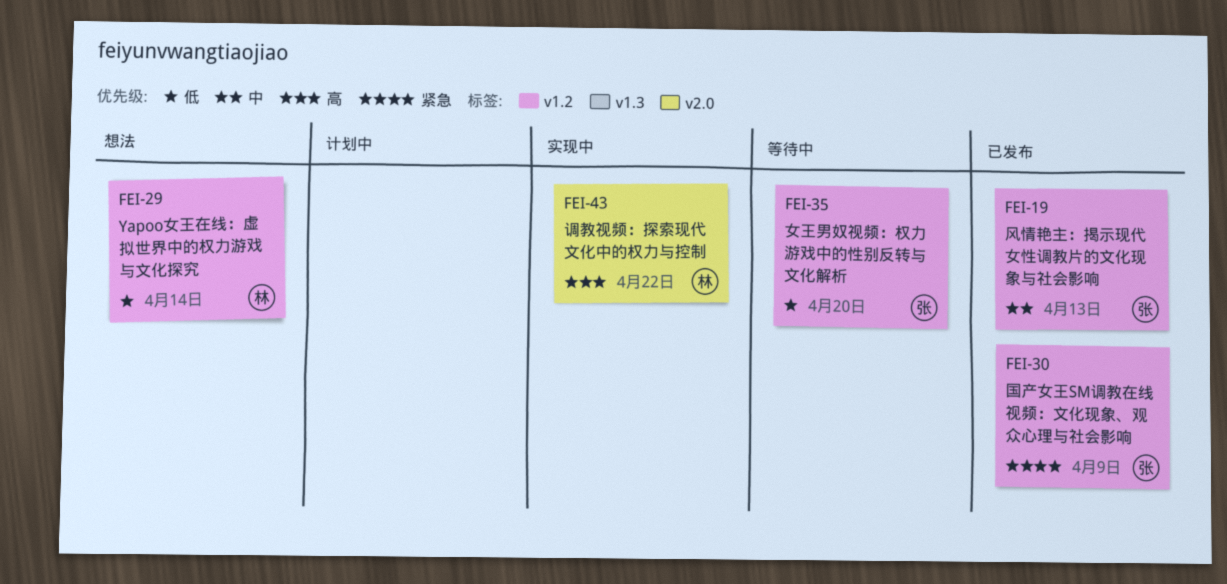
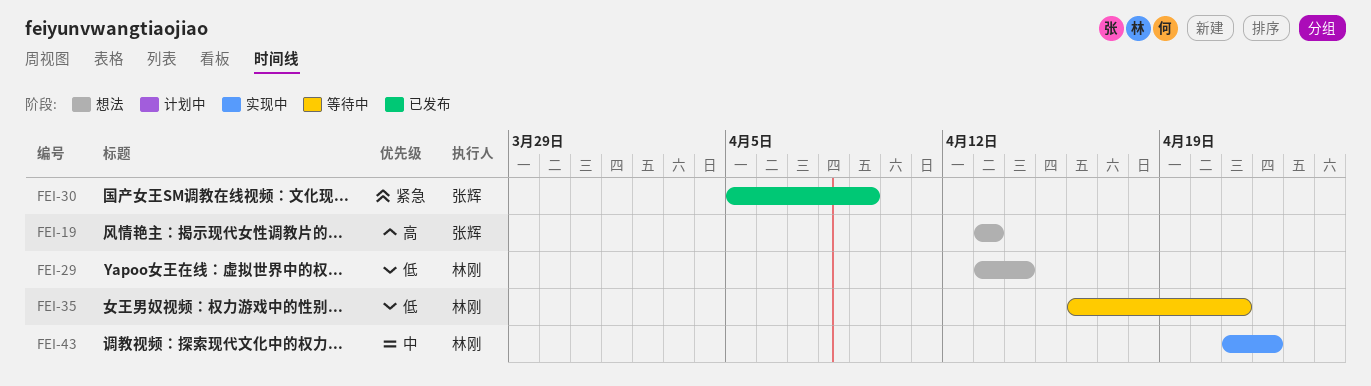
FEI-19, status: 已发布 -> 想法
FEI-19, priority: 中 -> 高
FEI-35, owner: 张辉 -> 林刚
FEI-35, due: Apr 20 -> Apr 21
FEI-43, priority: 高 -> 中

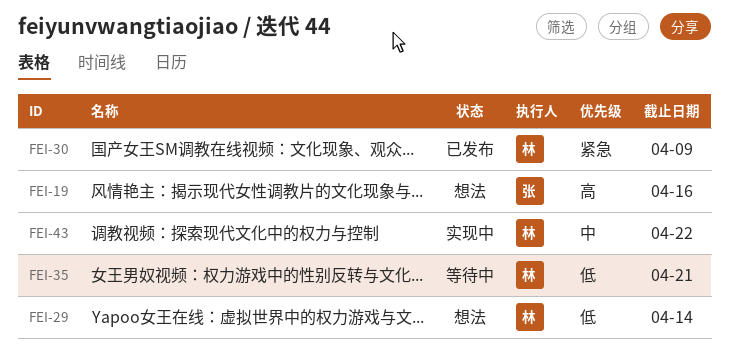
FEI-19, due: Apr 13 -> Apr 16
FEI-30, owner: 张辉 -> 林刚

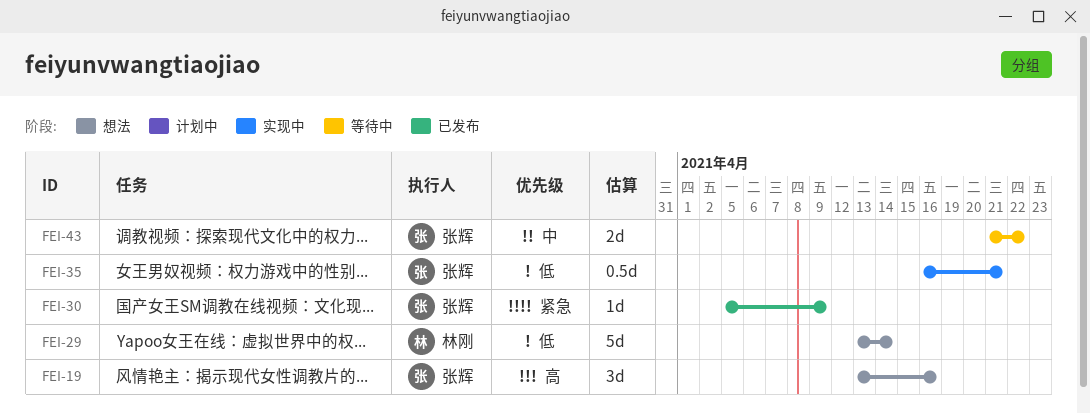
FEI-30, owner: 林刚 -> 张辉
FEI-35, status: 等待中 -> 实现中
FEI-35, owner: 林刚 -> 张辉
FEI-43, status: 实现中 -> 等待中
FEI-43, owner: 林刚 -> 张辉

